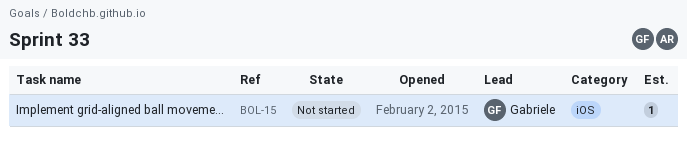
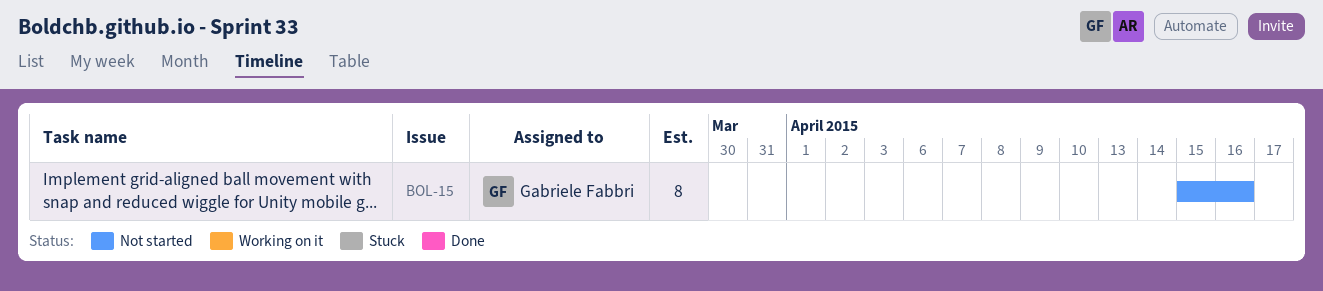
BOL-15, estimate: 1 -> 8

